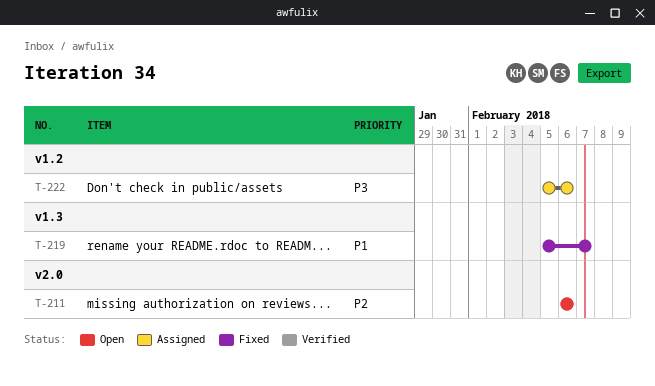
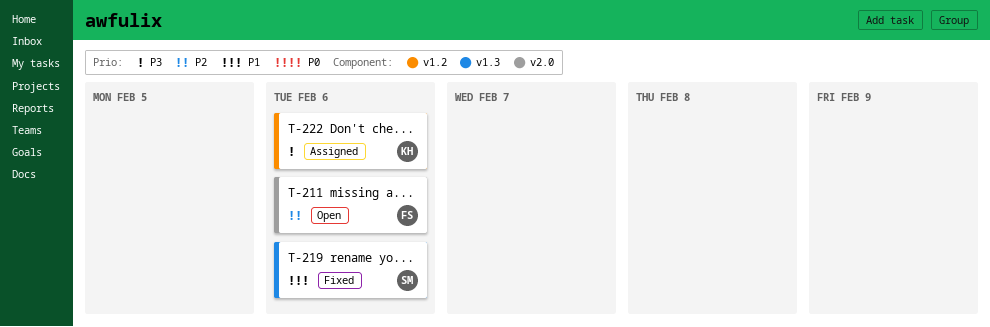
T-219, due: Feb 7 -> Feb 6

